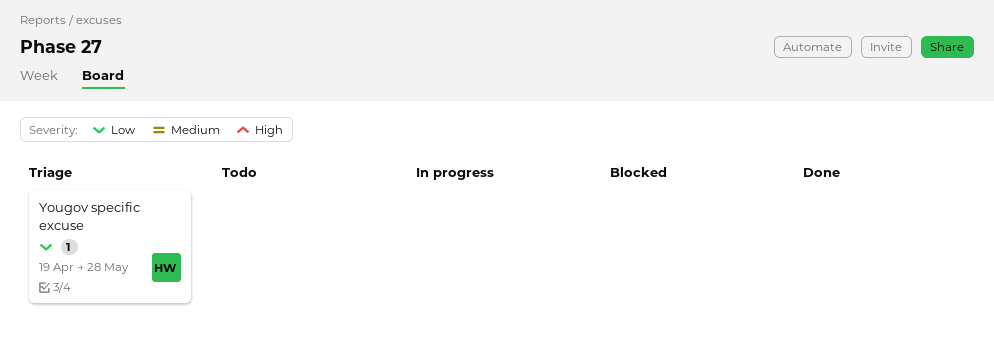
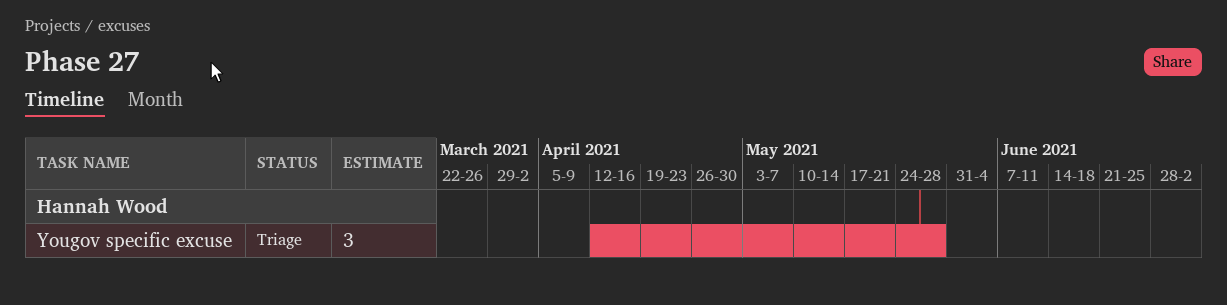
Yougov specific excuse, estimate: 1 -> 3
Yougov specific excuse, start: Apr 19 -> Apr 12

